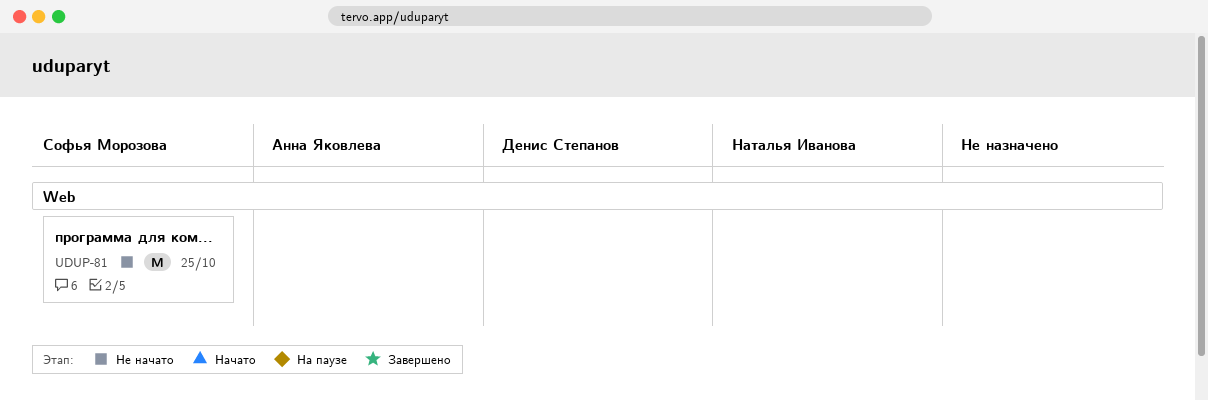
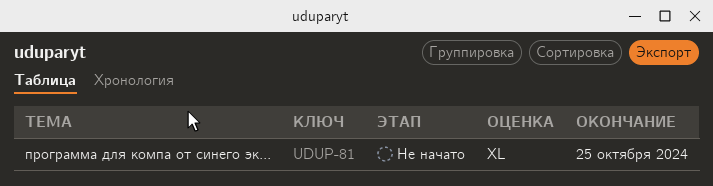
UDUP-81, estimate: M -> XL

